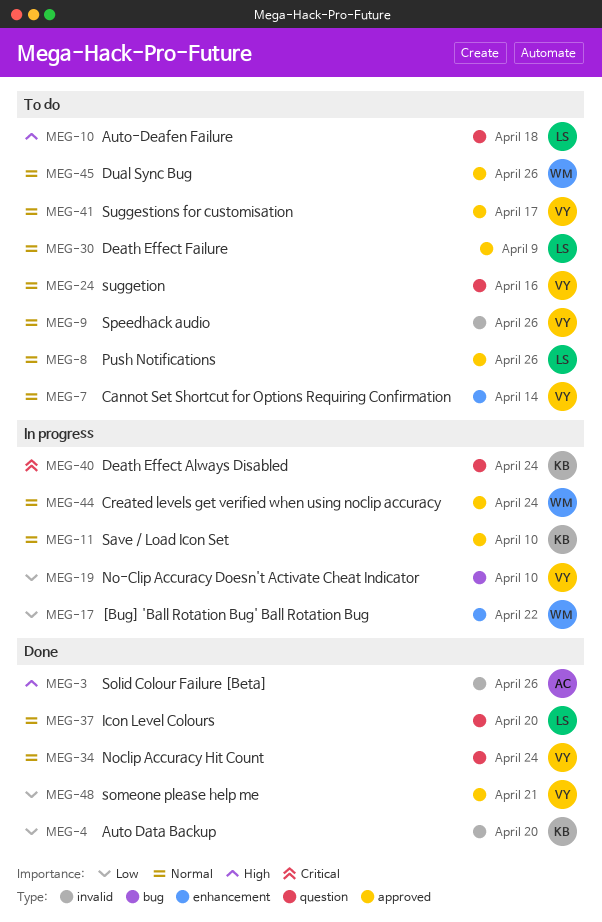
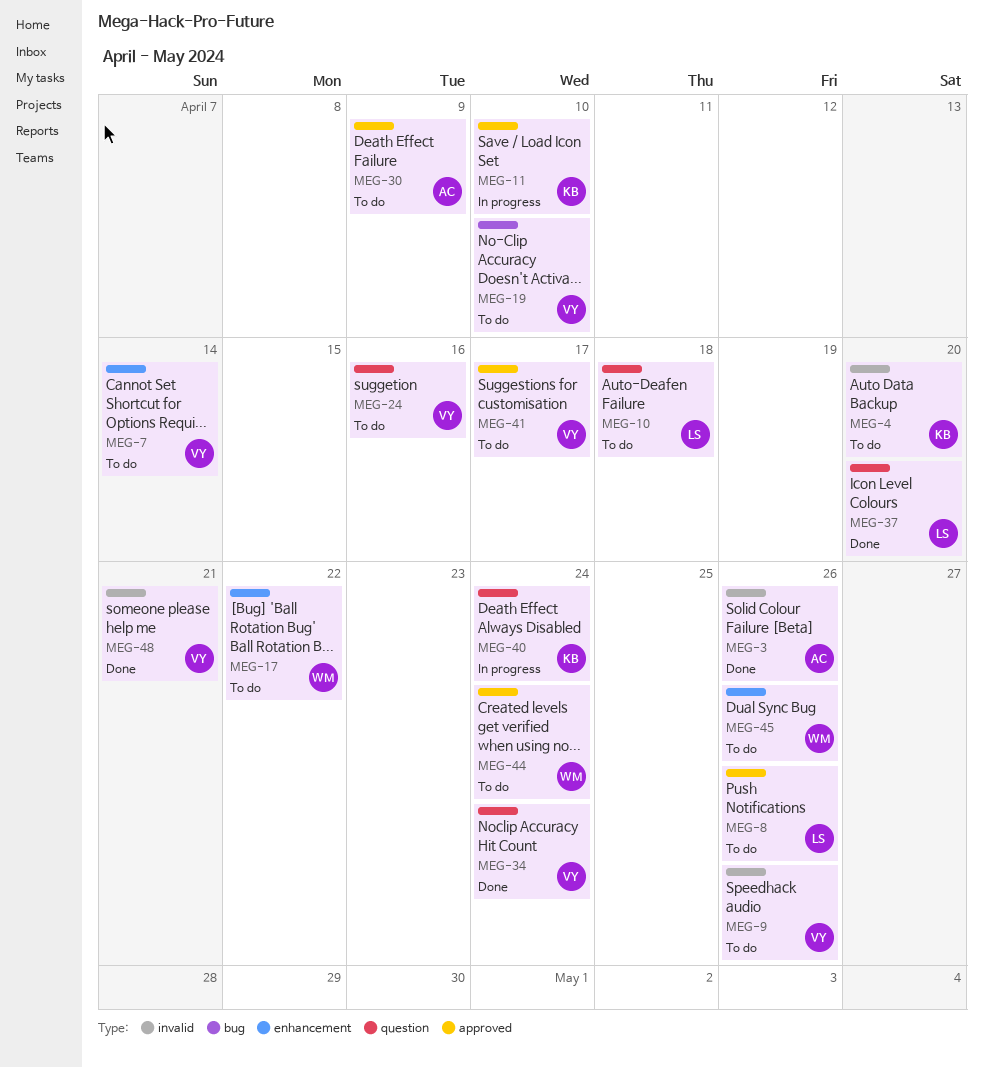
MEG-4, status: Done -> To do
MEG-17, status: In progress -> To do
MEG-19, status: In progress -> To do
MEG-30, owner: LS -> AC
MEG-44, status: In progress -> To do
MEG-45, label: approved -> enhancement
MEG-48, label: approved -> invalid

